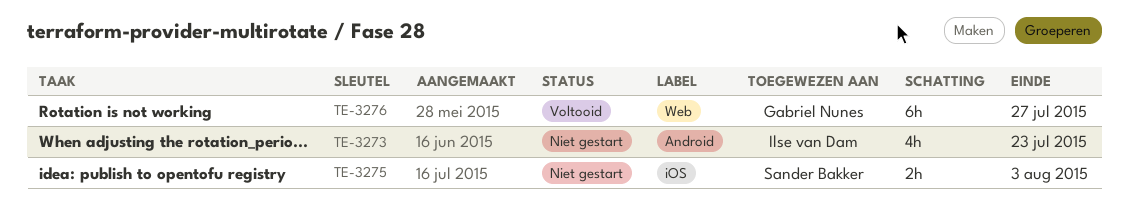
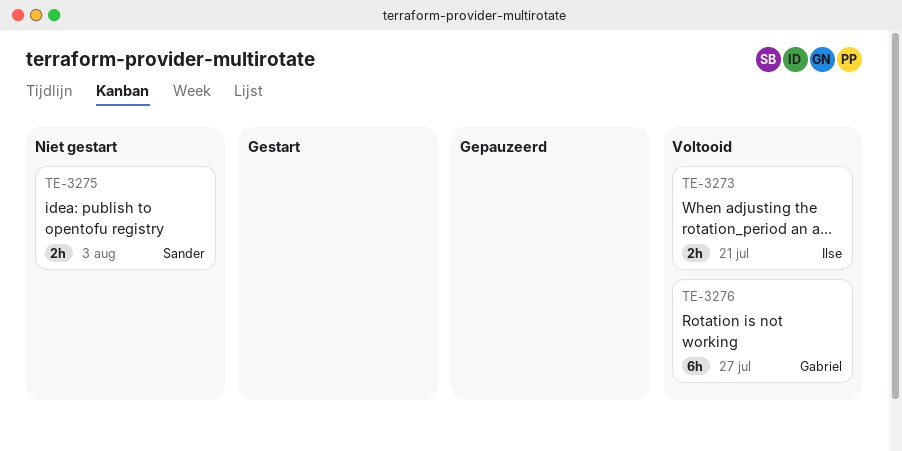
TE-3273, status: Niet gestart -> Voltooid
TE-3273, estimate: 4h -> 2h
TE-3273, due: Jul 23 -> Jul 21

